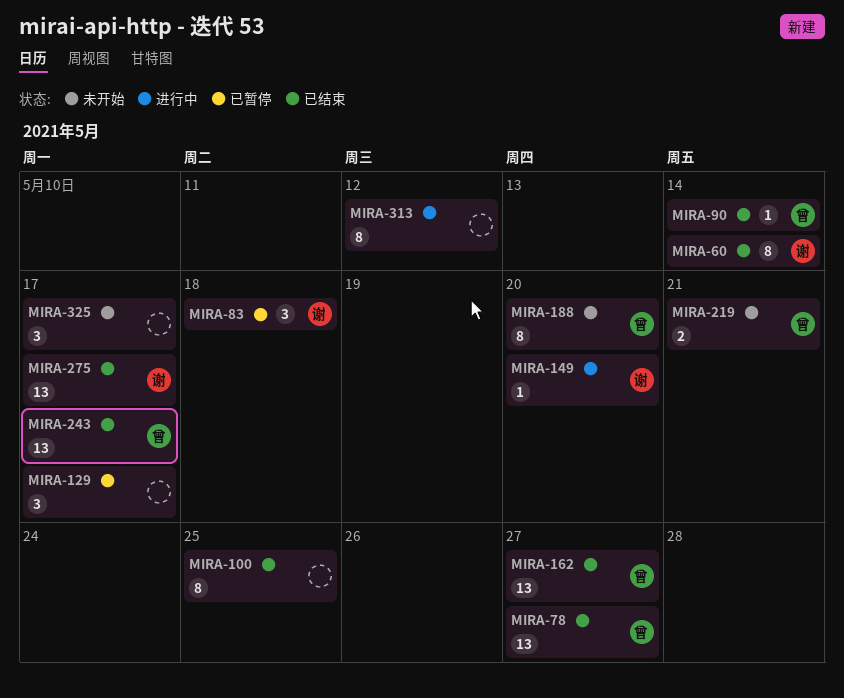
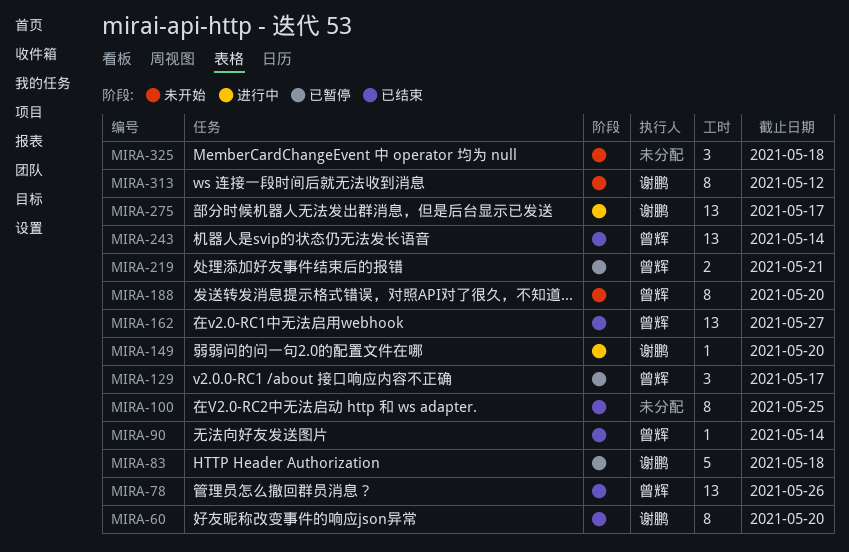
MIRA-60, due: May 14 -> May 20
MIRA-78, due: May 27 -> May 26
MIRA-83, estimate: 3 -> 5
MIRA-129, owner: none -> 曾辉
MIRA-219, status: 未开始 -> 已暂停
MIRA-243, due: May 17 -> May 14
MIRA-275, status: 已结束 -> 进行中
MIRA-313, status: 进行中 -> 未开始
MIRA-313, owner: none -> 谢鹏
MIRA-325, due: May 17 -> May 18

